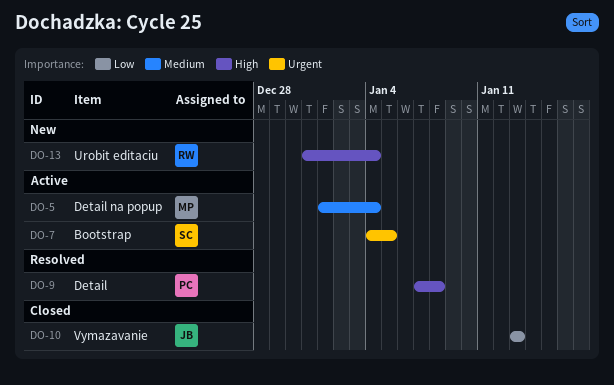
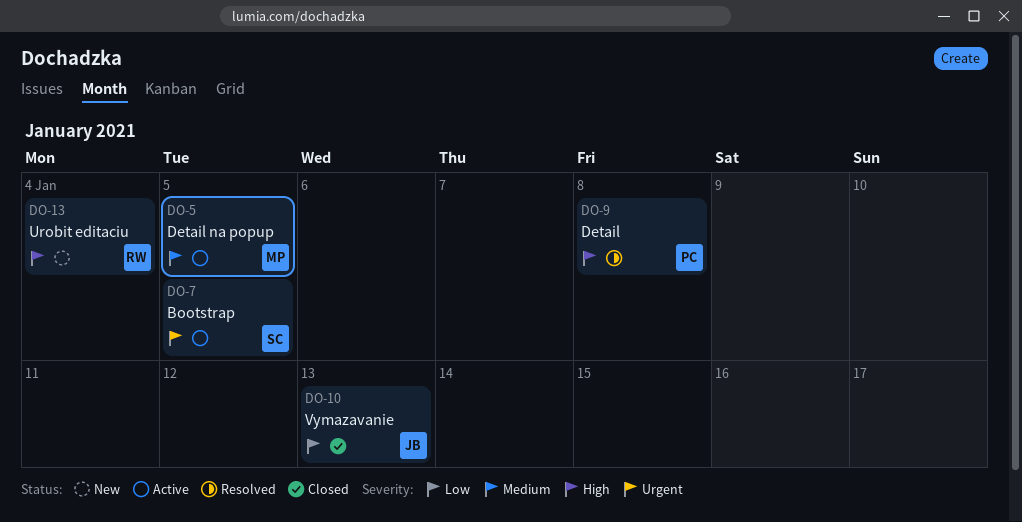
DO-5, due: Jan 4 -> Jan 5

